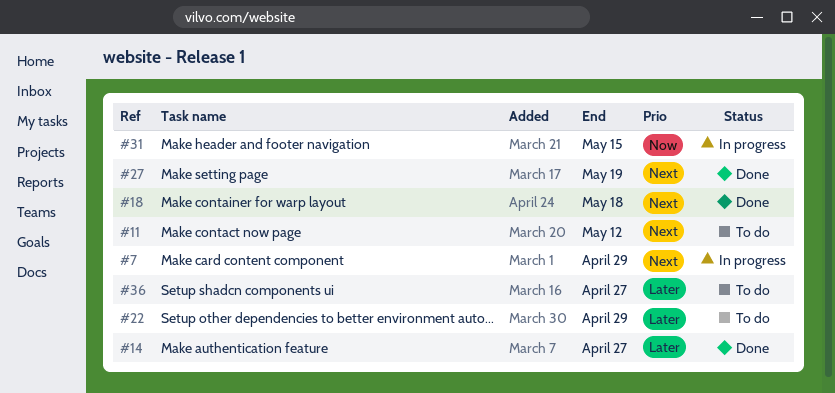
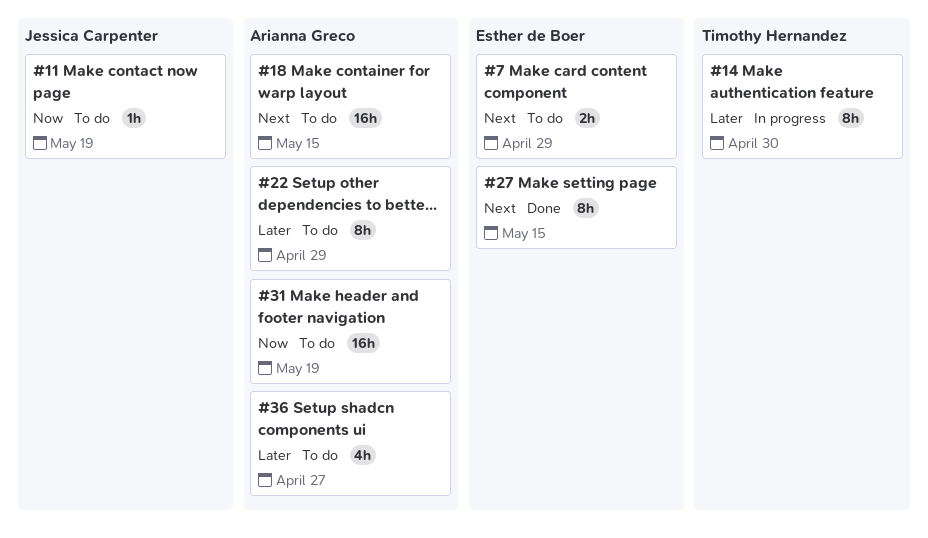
#7, status: In progress -> To do
#11, priority: Next -> Now
#11, due: May 12 -> May 19
#14, status: Done -> In progress
#14, due: Apr 27 -> Apr 30
#18, status: Done -> To do
#18, due: May 18 -> May 15
#27, due: May 19 -> May 15
#31, status: In progress -> To do
#31, due: May 15 -> May 19

